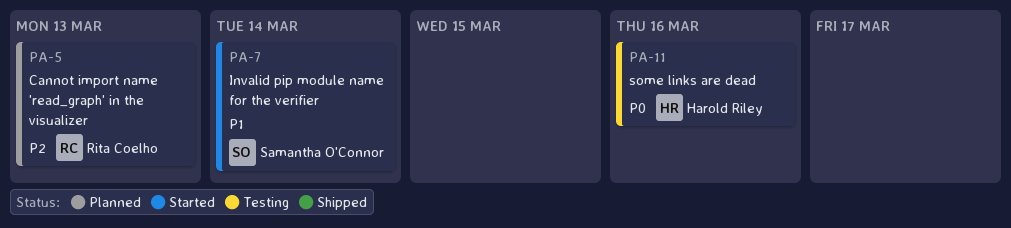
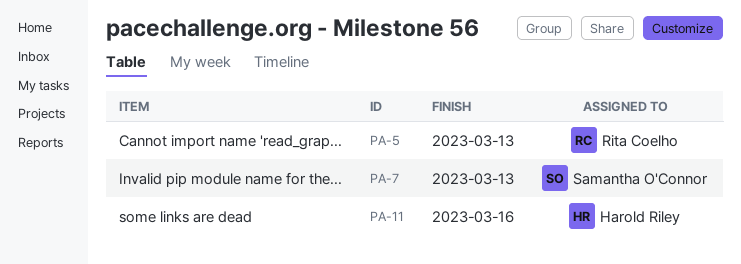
PA-7, due: Mar 14 -> Mar 13

